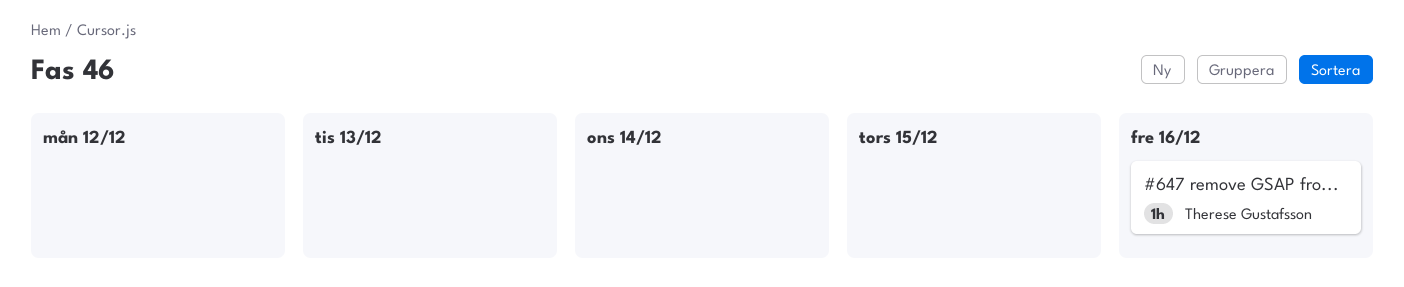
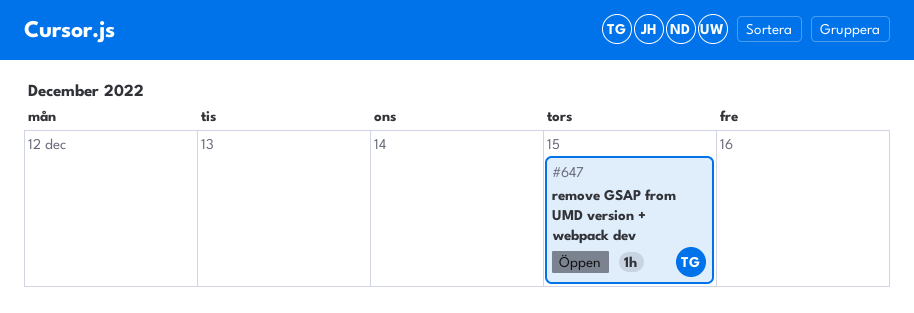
#647, due: Dec 16 -> Dec 15

